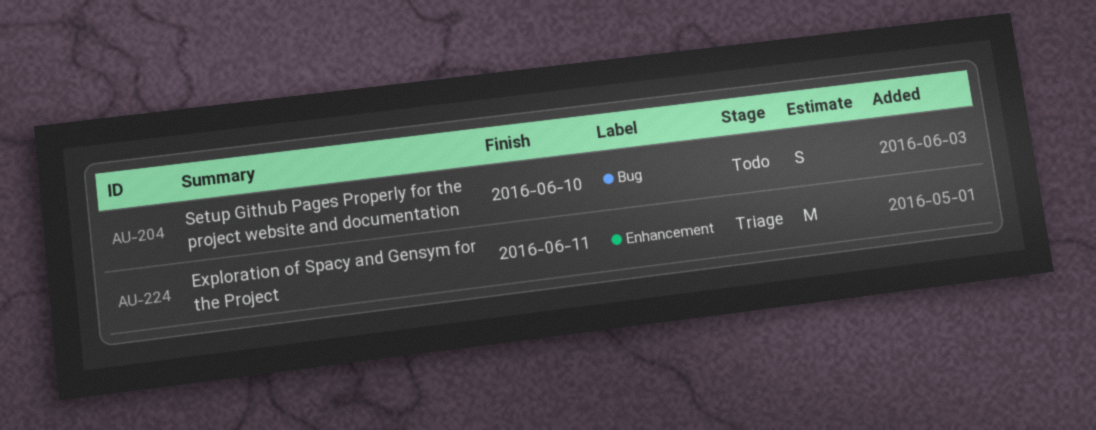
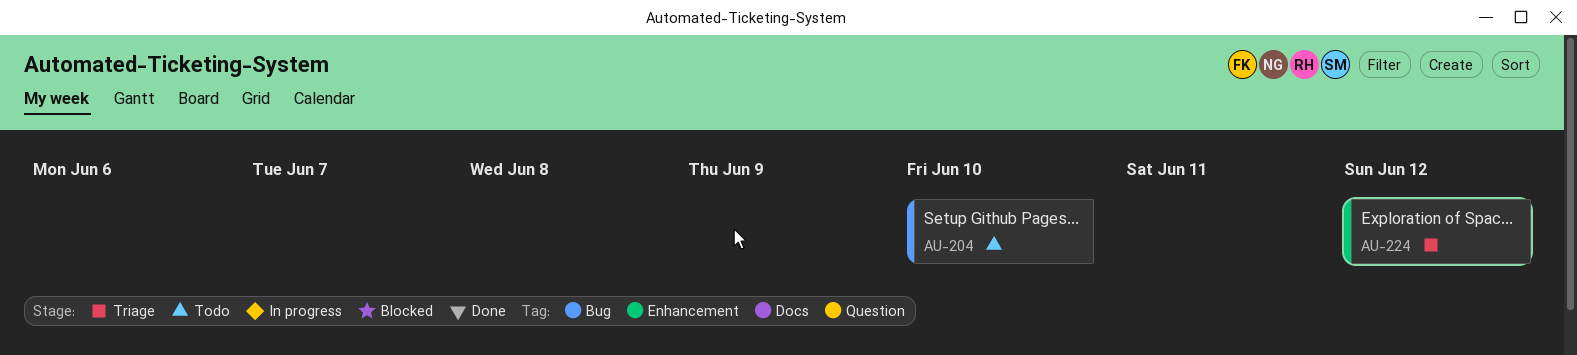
AU-224, due: Jun 11 -> Jun 12

